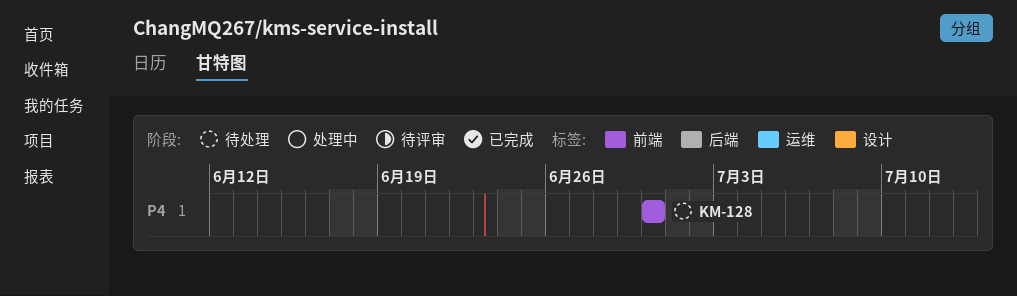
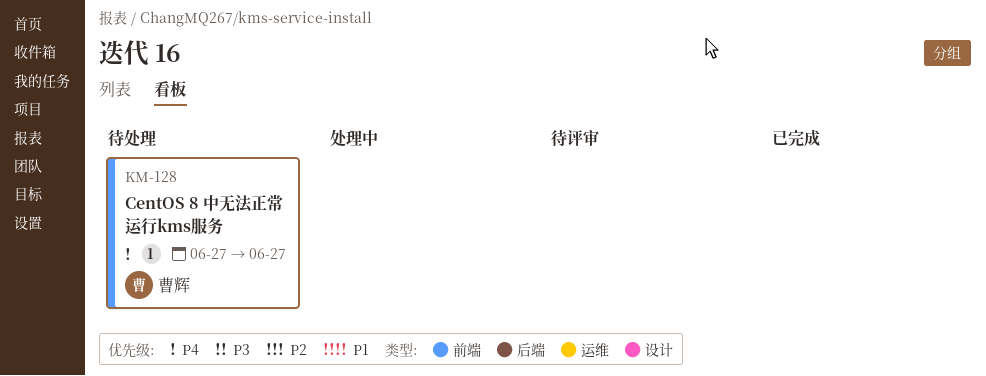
KM-128, start: Jun 30 -> Jun 27
KM-128, due: Jun 30 -> Jun 27

